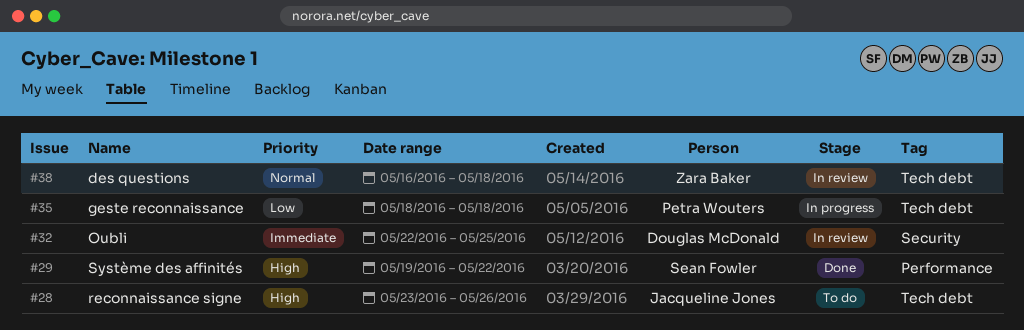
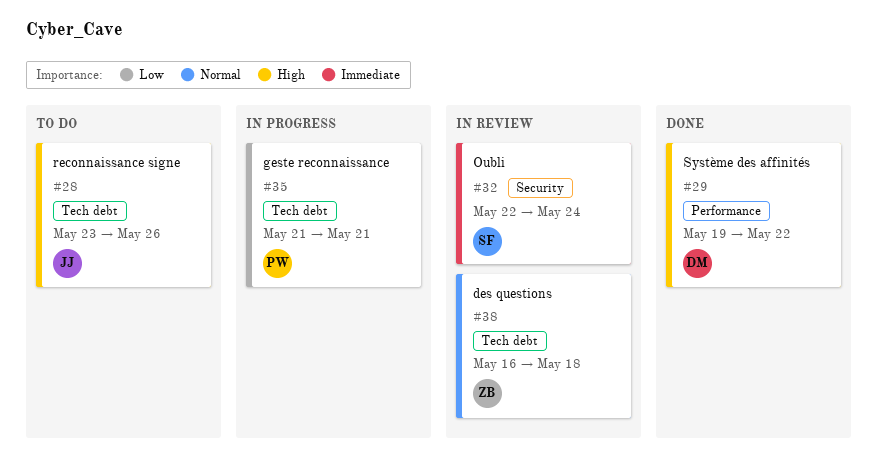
#29, owner: Sean Fowler -> Douglas McDonald
#32, owner: Douglas McDonald -> Sean Fowler
#32, due: May 25 -> May 24
#35, start: May 18 -> May 21
#35, due: May 18 -> May 21

